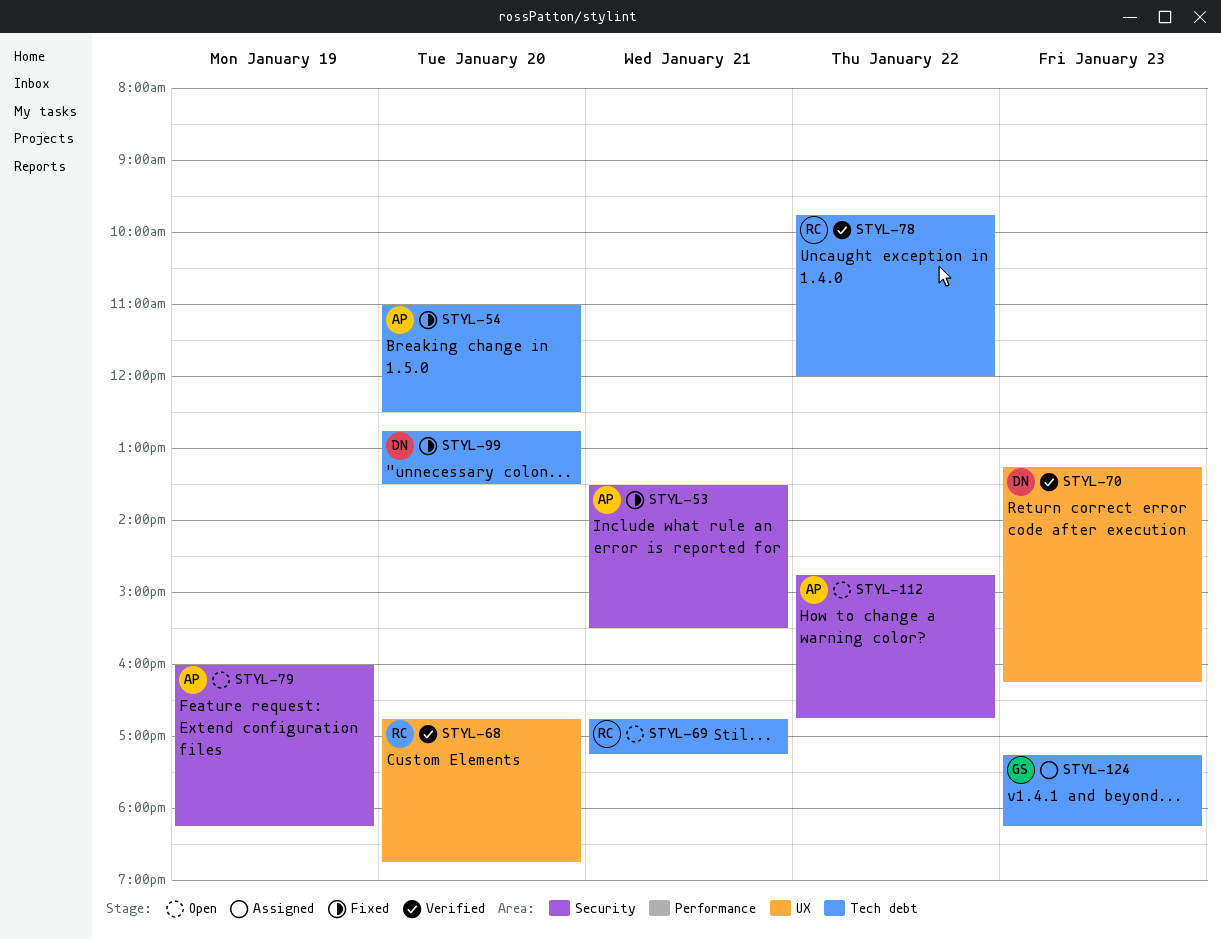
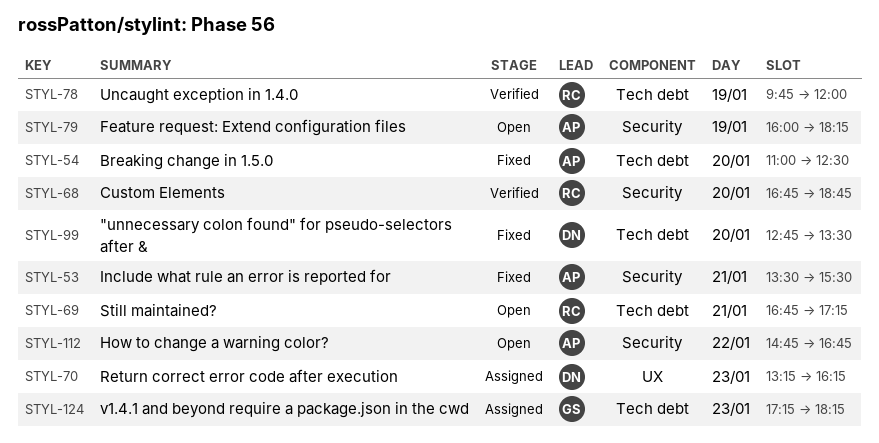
STYL-68, label: UX -> Security
STYL-70, status: Verified -> Assigned
STYL-78, day: Jan 22 -> Jan 19

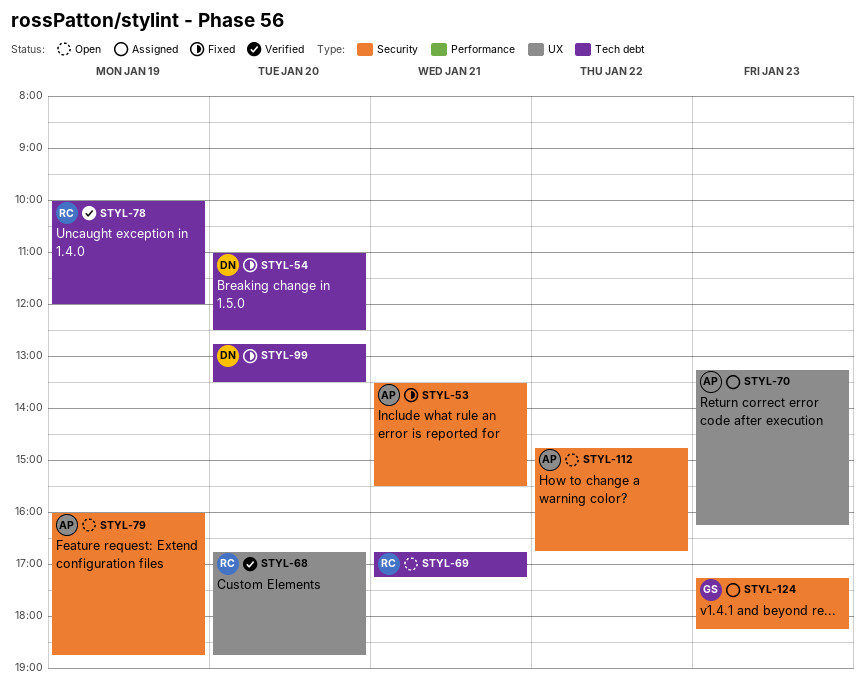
STYL-54, owner: AP -> DN
STYL-68, label: Security -> UX
STYL-70, owner: DN -> AP
STYL-78, begins: 09:45 -> 10:00
STYL-79, ends: 18:15 -> 18:45
STYL-124, label: Tech debt -> Security

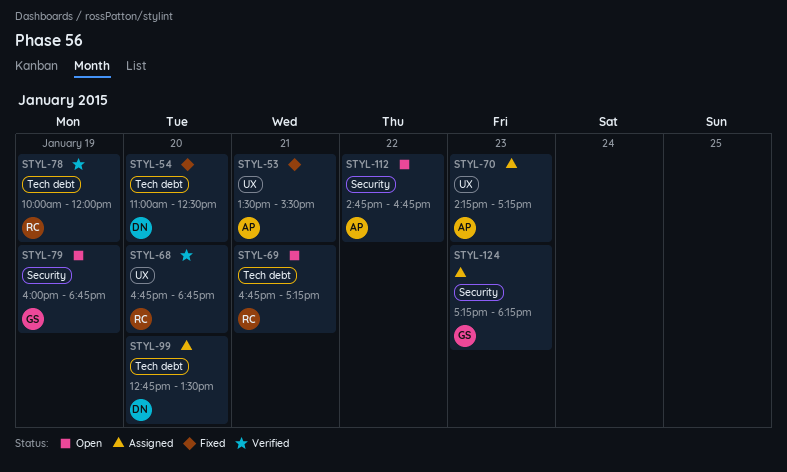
STYL-53, label: Security -> UX
STYL-70, begins: 13:15 -> 14:15
STYL-70, ends: 16:15 -> 17:15
STYL-79, owner: AP -> GS
STYL-99, status: Fixed -> Assigned

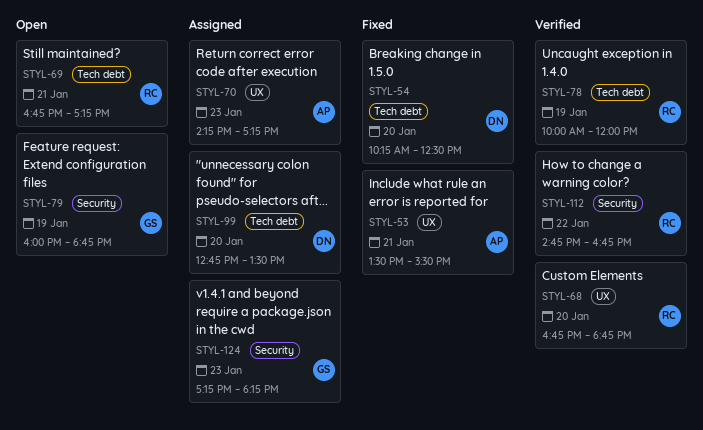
STYL-54, begins: 11:00 -> 10:15
STYL-112, status: Open -> Verified
STYL-112, owner: AP -> RC

